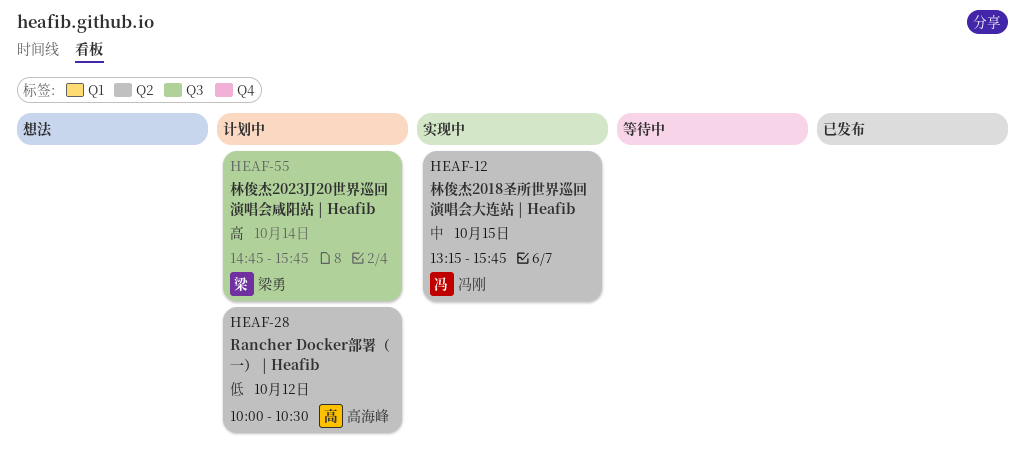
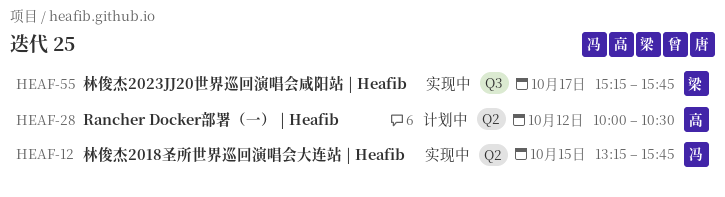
HEAF-55, status: 计划中 -> 实现中
HEAF-55, day: Oct 14 -> Oct 17
HEAF-55, begins: 14:45 -> 15:15

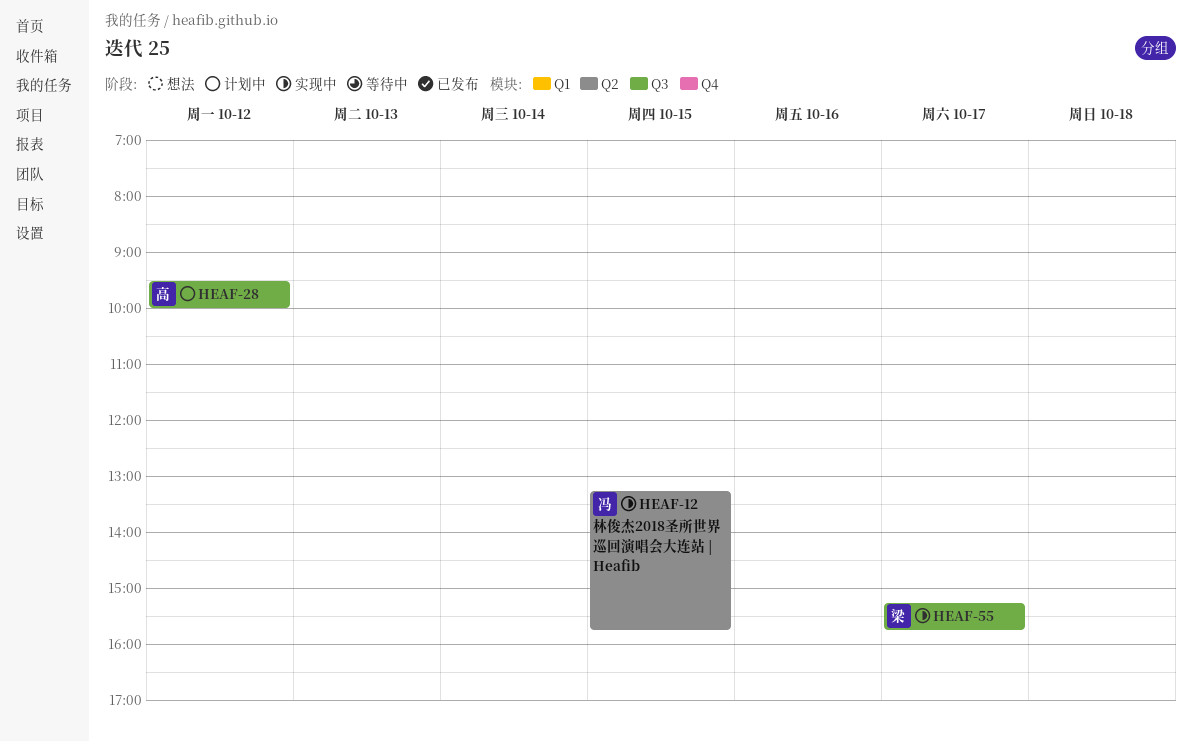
HEAF-28, label: Q2 -> Q3
HEAF-28, begins: 10:00 -> 09:30
HEAF-28, ends: 10:30 -> 10:00

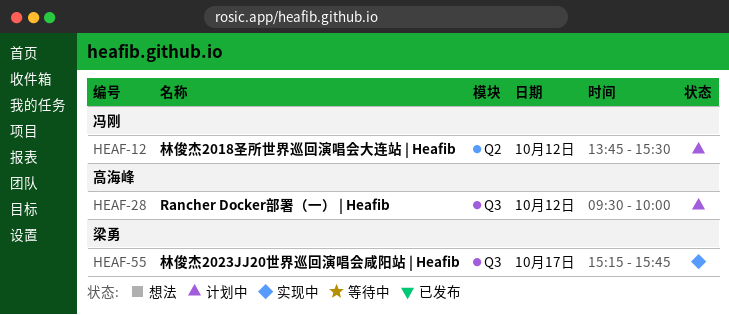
HEAF-12, status: 实现中 -> 计划中
HEAF-12, day: Oct 15 -> Oct 12
HEAF-12, begins: 13:15 -> 13:45
HEAF-12, ends: 15:45 -> 15:30

